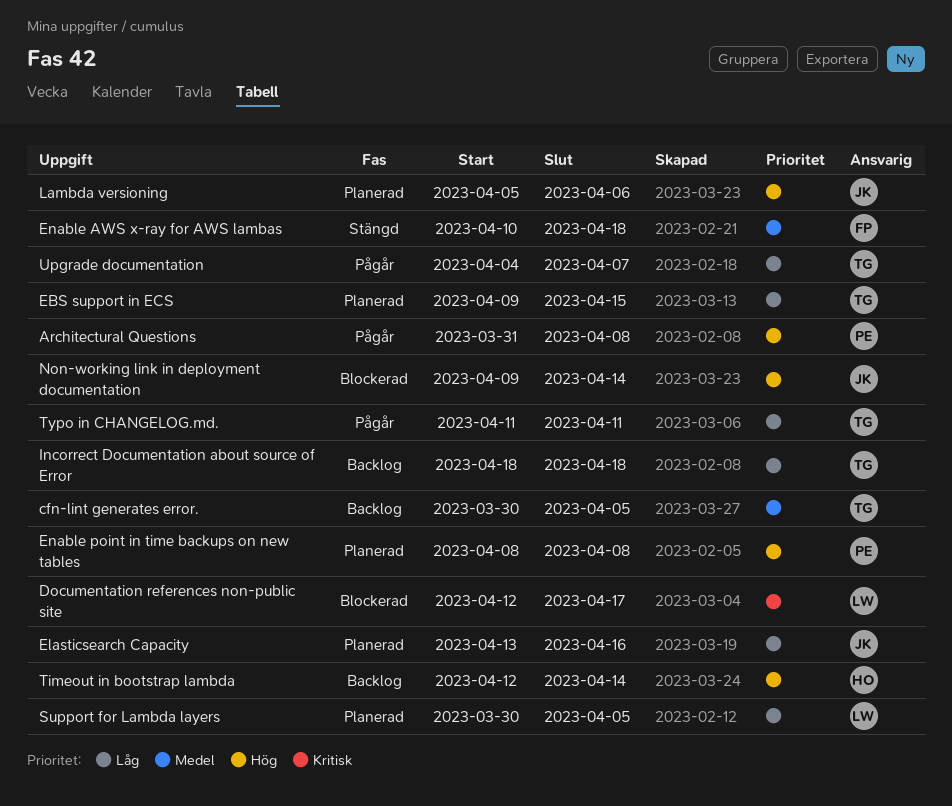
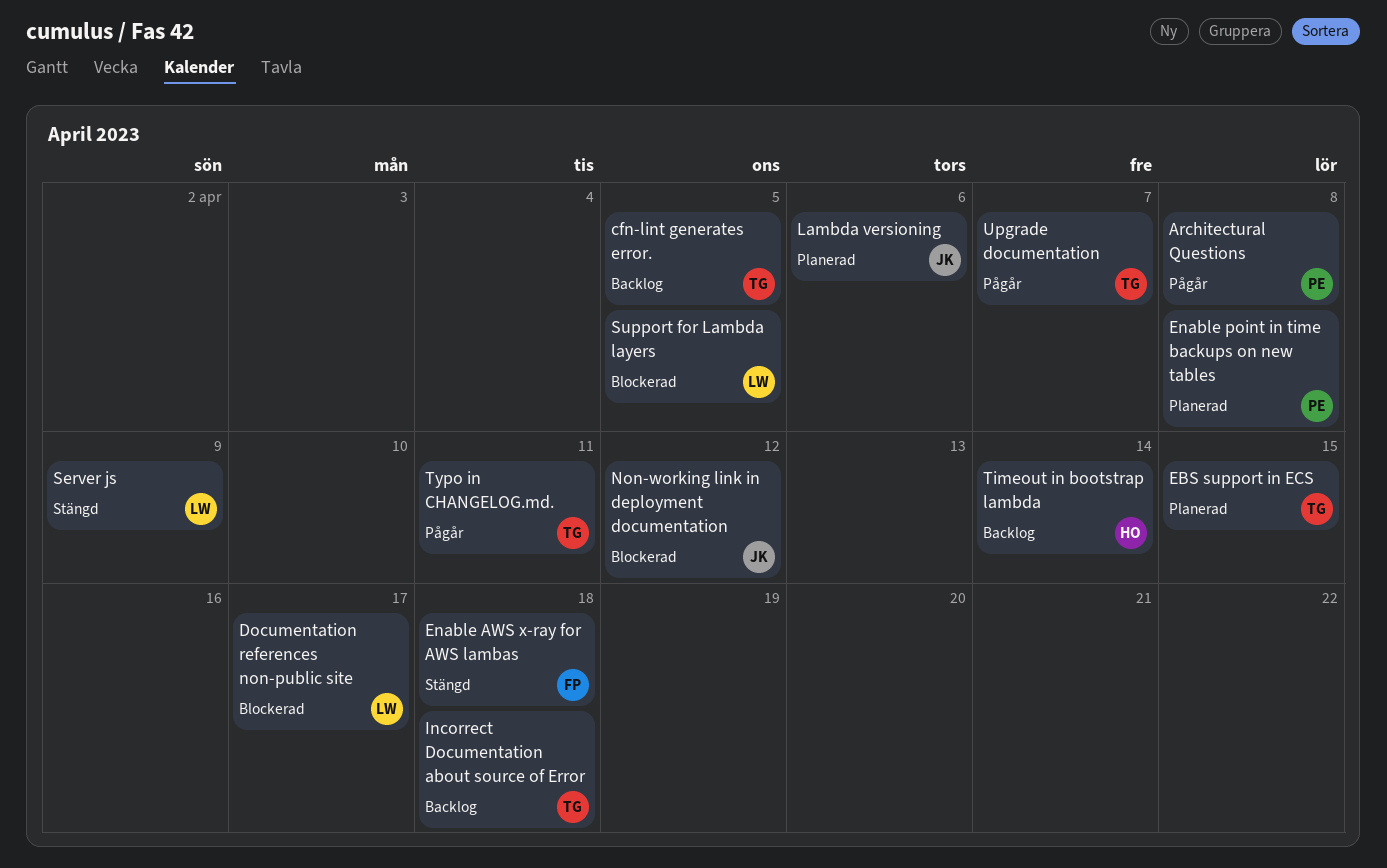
Elasticsearch Capacity: present -> none
Non-working link in deployment documentation, due: Apr 14 -> Apr 12
Server js: none -> present
Support for Lambda layers, status: Planerad -> Blockerad

